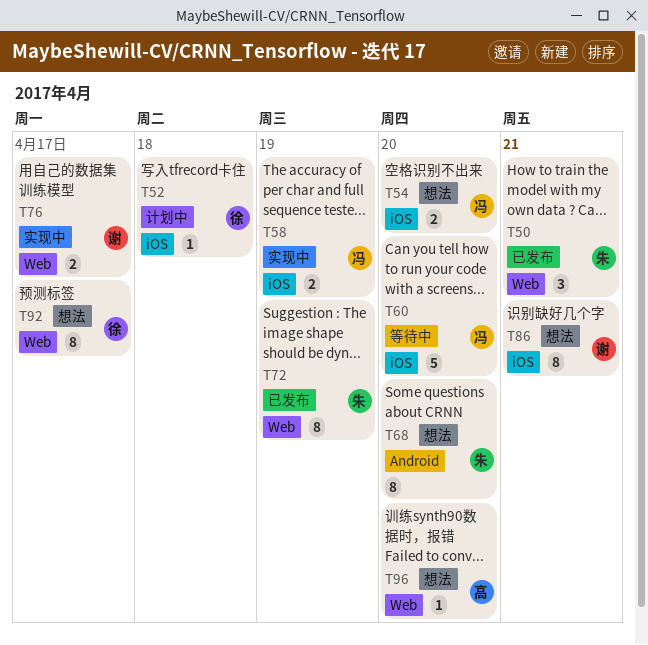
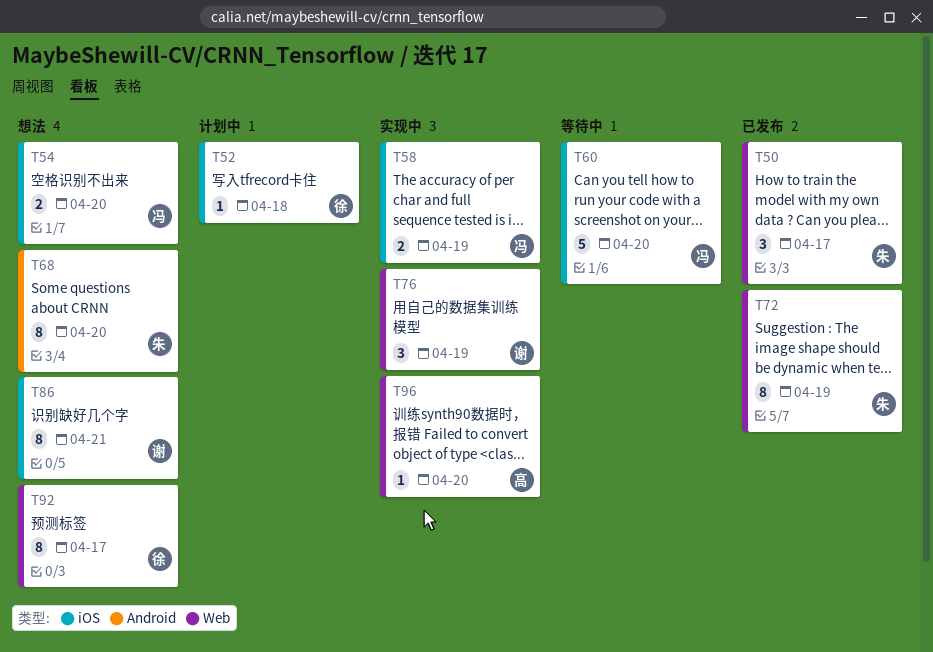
T50, due: Apr 21 -> Apr 17
T76, estimate: 2 -> 3
T76, due: Apr 17 -> Apr 19
T96, status: 想法 -> 实现中

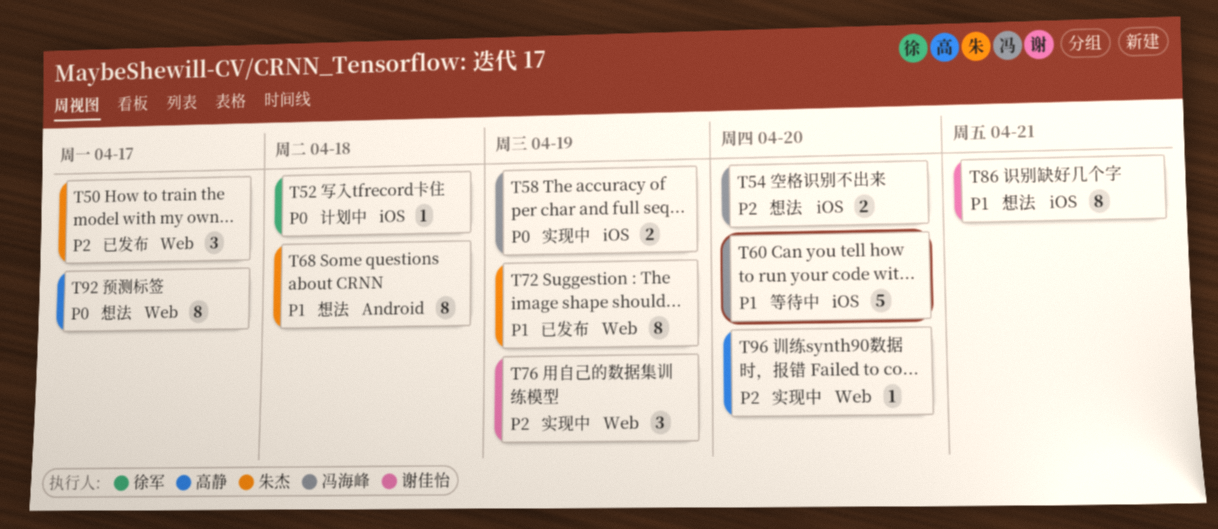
T68, due: Apr 20 -> Apr 18
T92, owner: 徐军 -> 高静

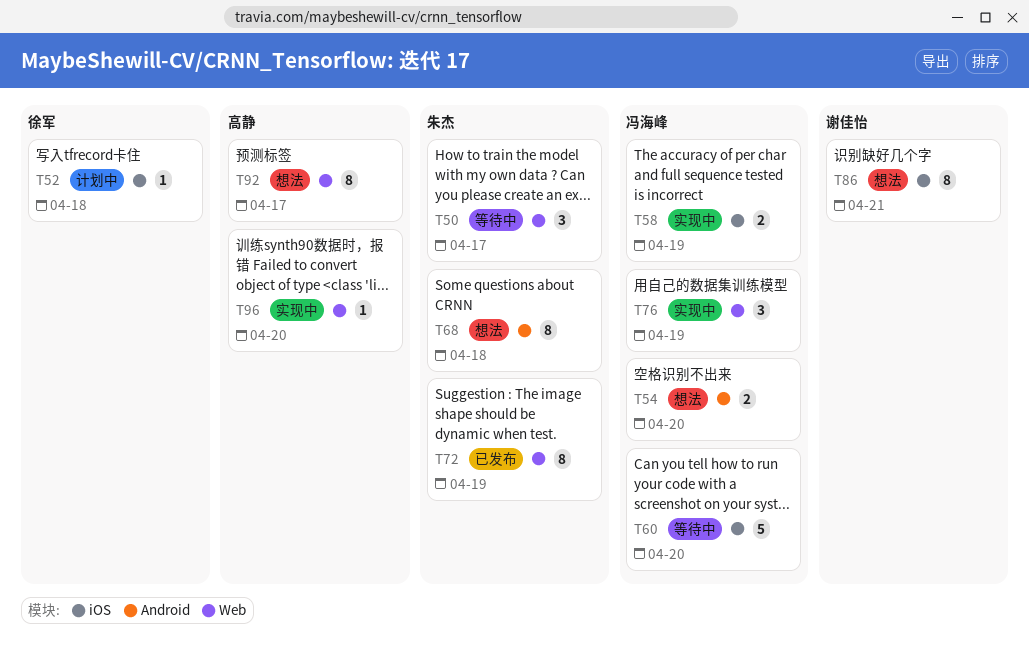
T50, status: 已发布 -> 等待中
T54, label: iOS -> Android
T76, owner: 谢佳怡 -> 冯海峰

